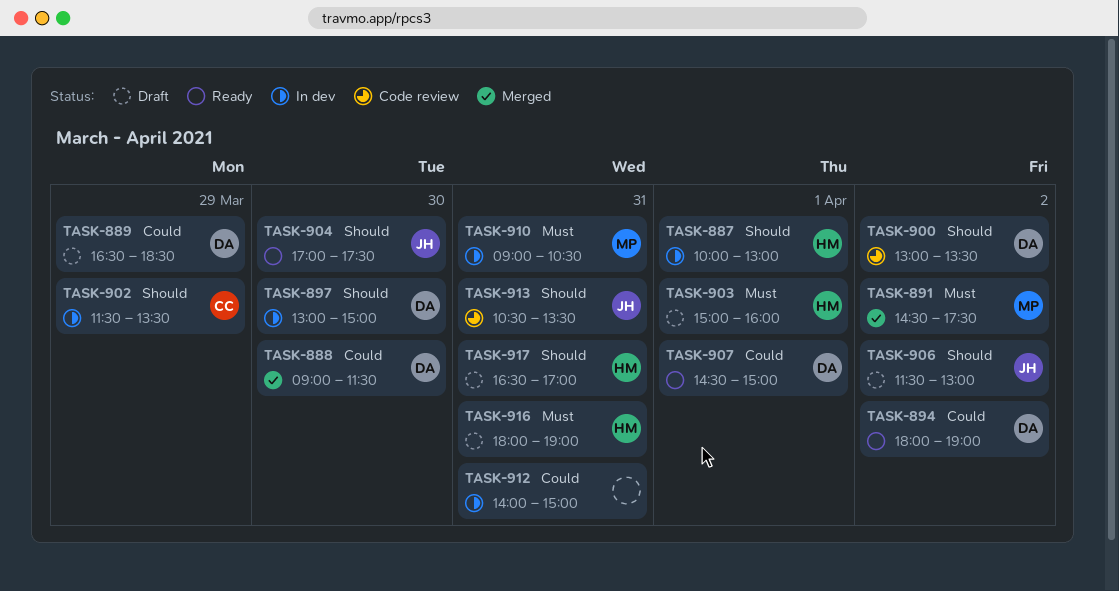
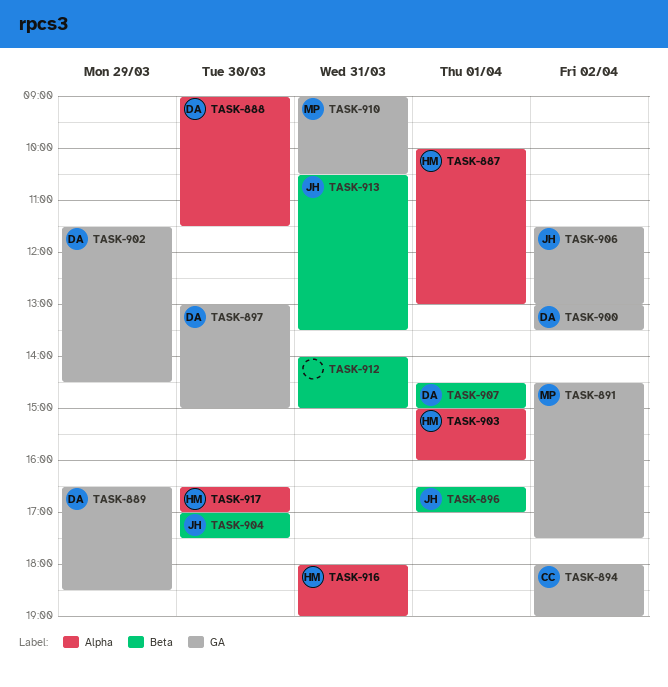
TASK-894, owner: DA -> CC
TASK-896: none -> present
TASK-902, owner: CC -> DA
TASK-902, ends: 13:30 -> 14:30
TASK-917, day: Mar 31 -> Mar 30

